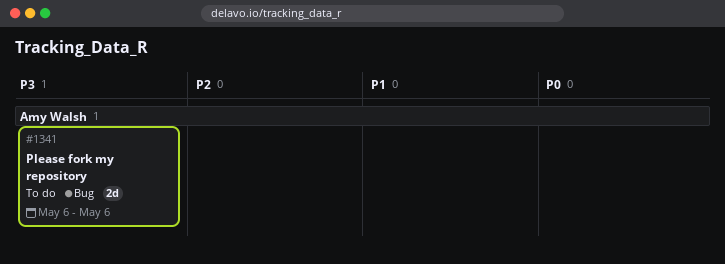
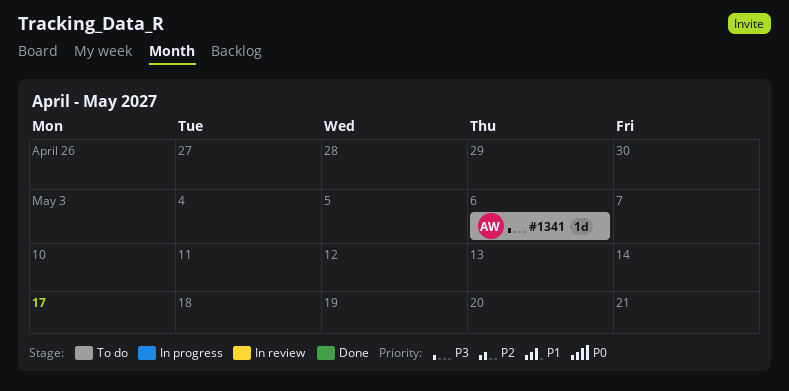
#1341, estimate: 2d -> 1d

